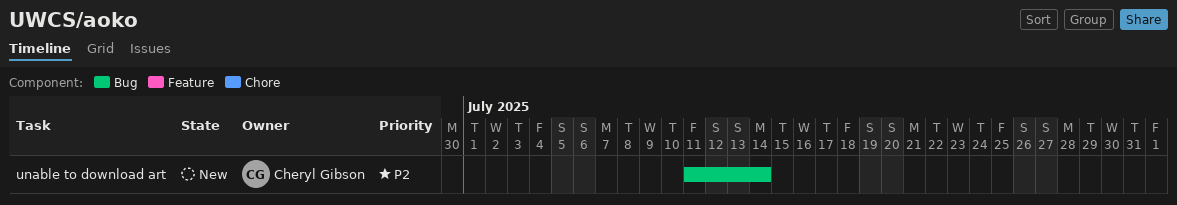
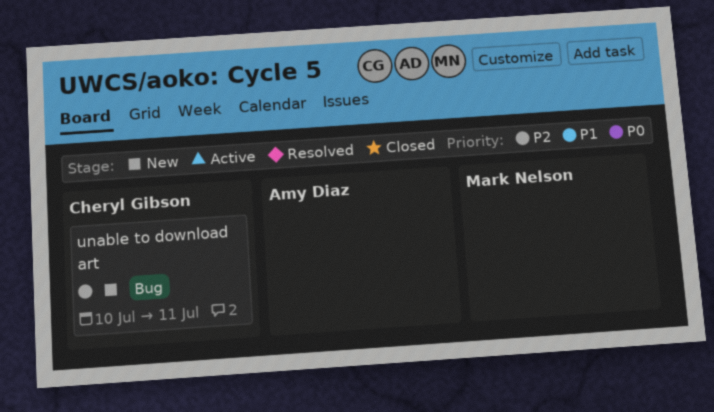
unable to download art, start: Jul 11 -> Jul 10
unable to download art, due: Jul 14 -> Jul 11

